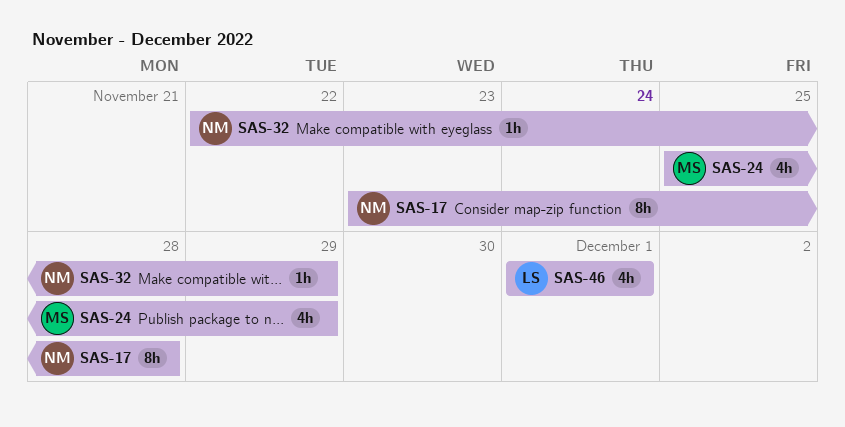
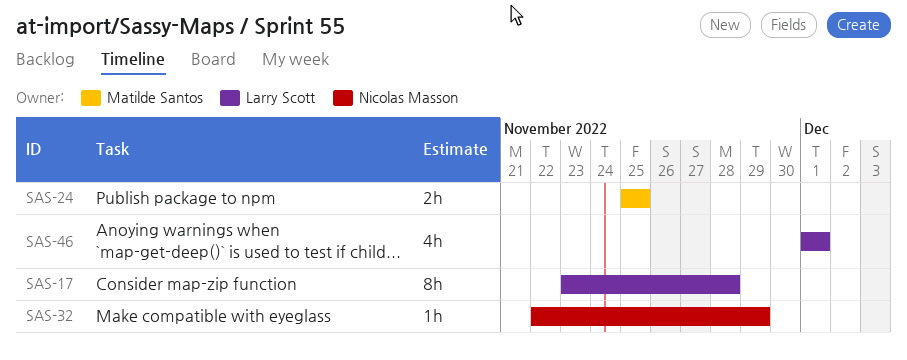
SAS-17, owner: Nicolas Masson -> Larry Scott
SAS-24, estimate: 4h -> 2h
SAS-24, due: Nov 29 -> Nov 25

